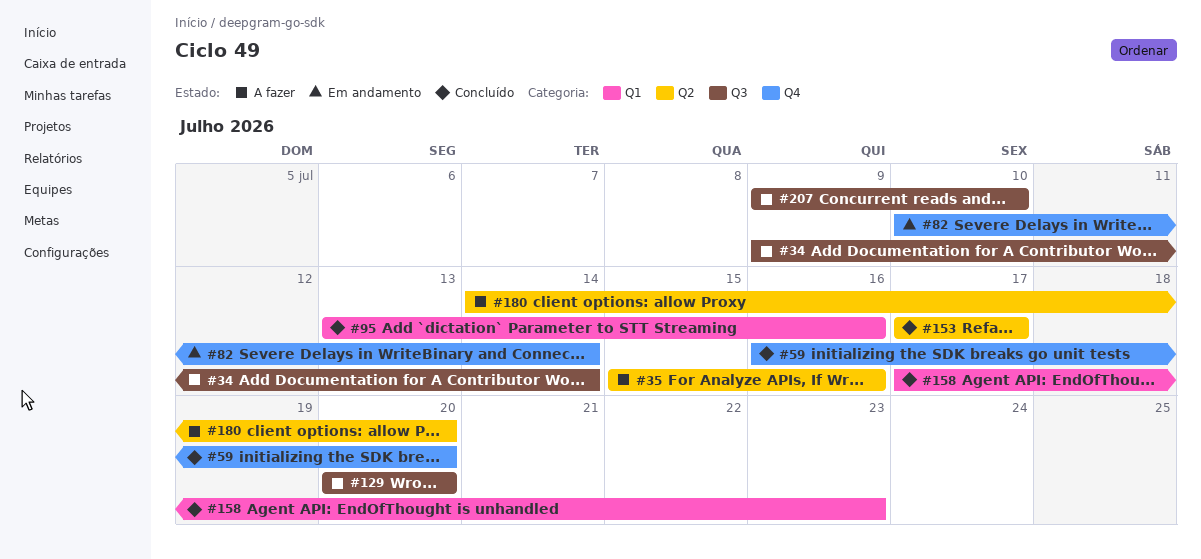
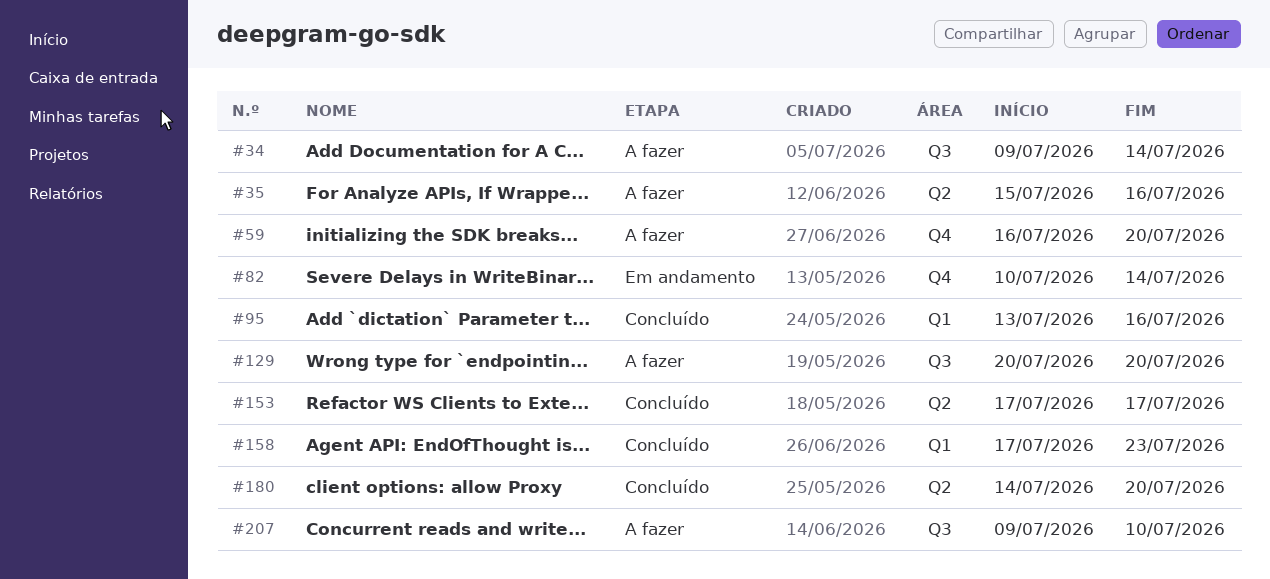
#59, status: Concluído -> A fazer
#180, status: A fazer -> Concluído

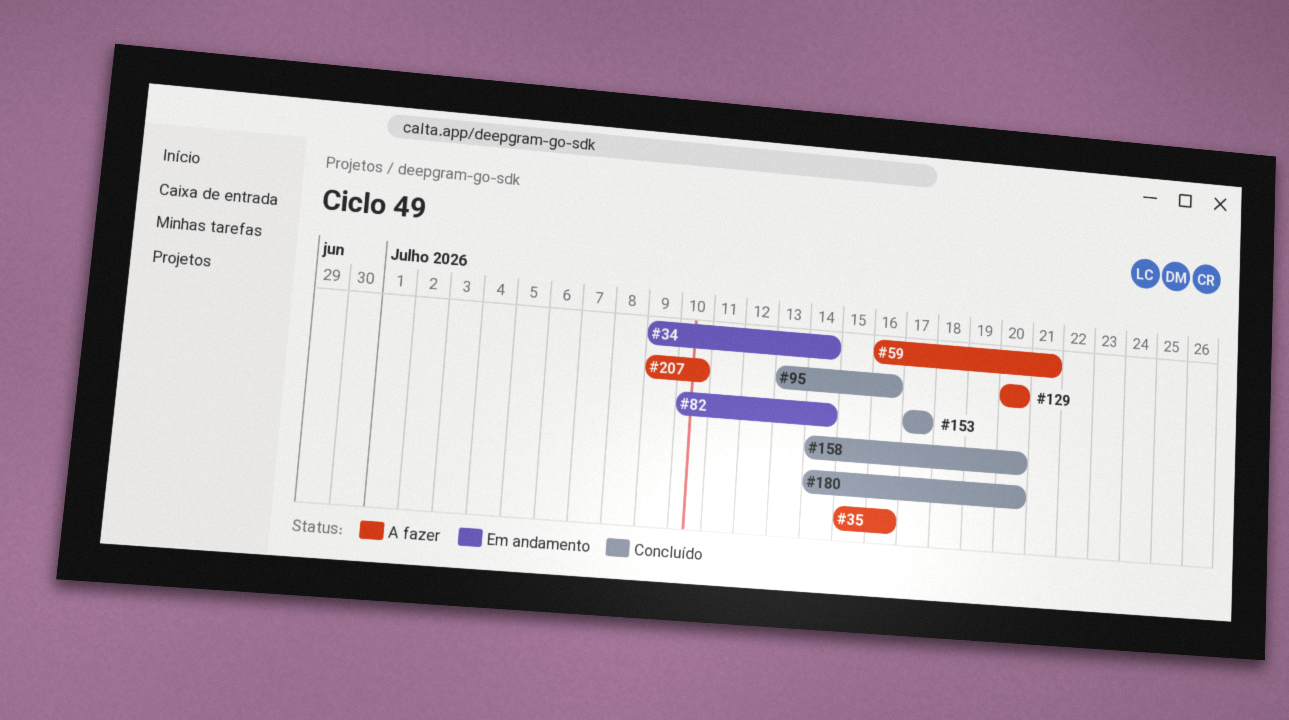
#34, status: A fazer -> Em andamento
#59, due: Jul 20 -> Jul 21
#158, start: Jul 17 -> Jul 14
#158, due: Jul 23 -> Jul 20

